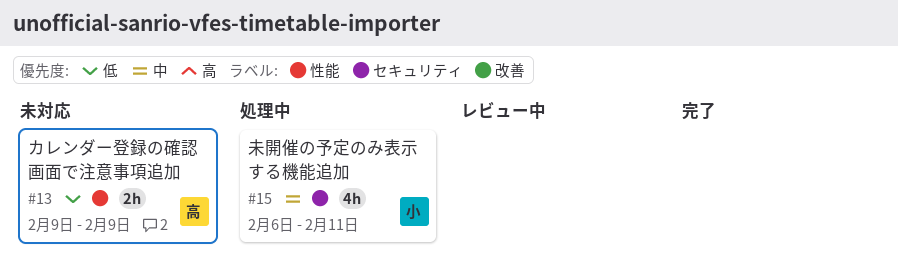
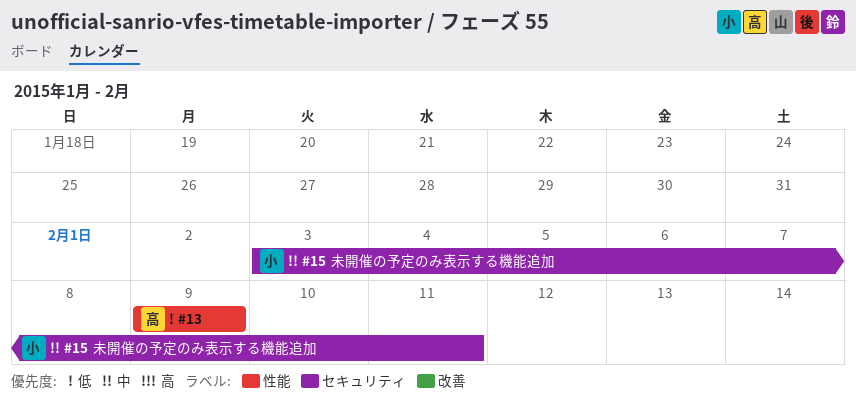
#15, start: Feb 6 -> Feb 3

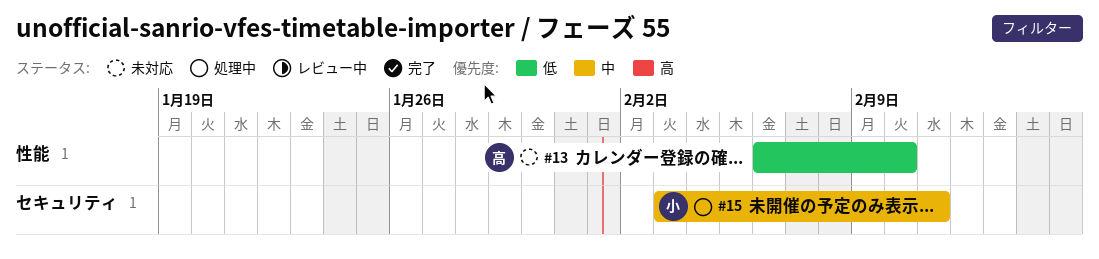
#13, start: Feb 9 -> Feb 6
#13, due: Feb 9 -> Feb 10

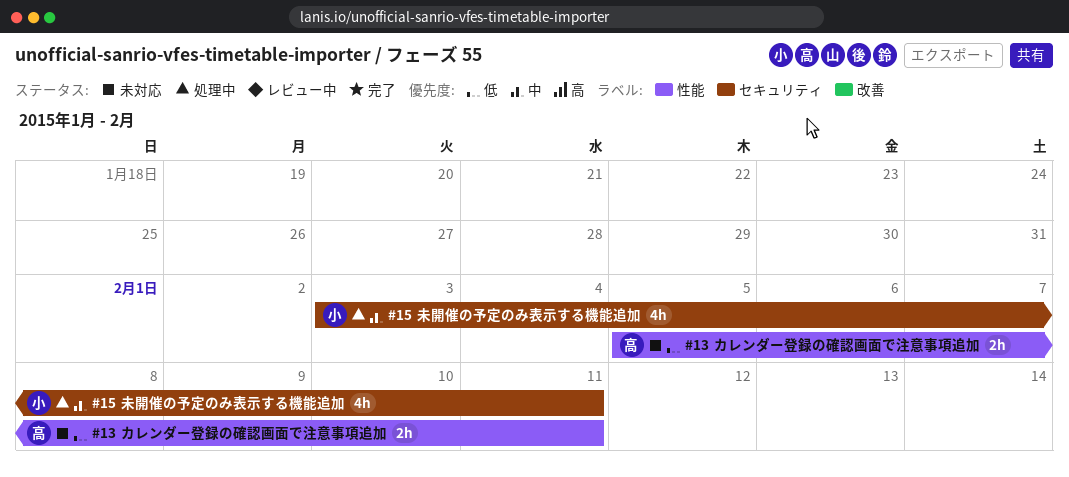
#13, start: Feb 6 -> Feb 5
#13, due: Feb 10 -> Feb 11

